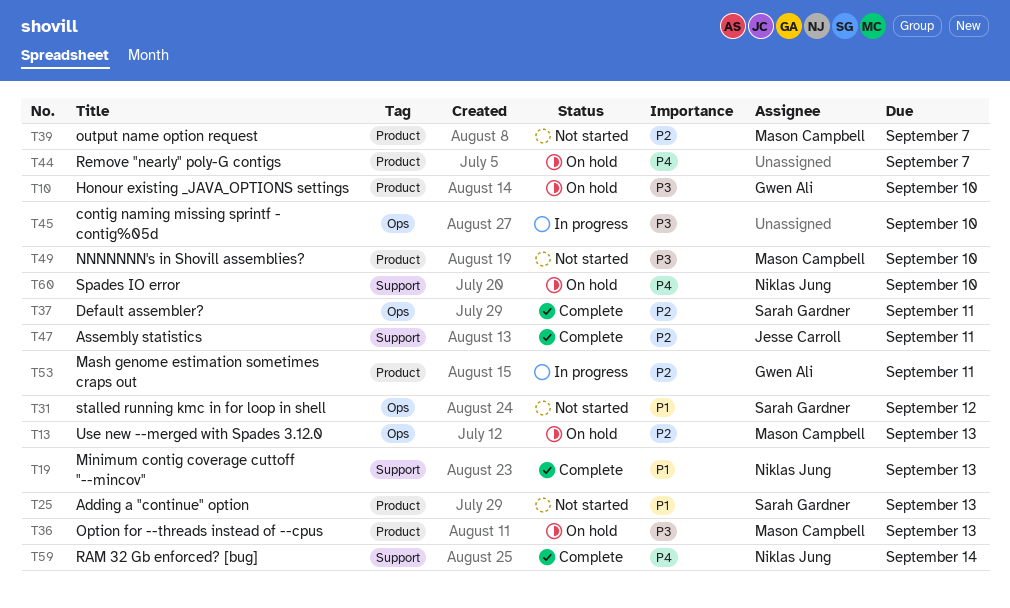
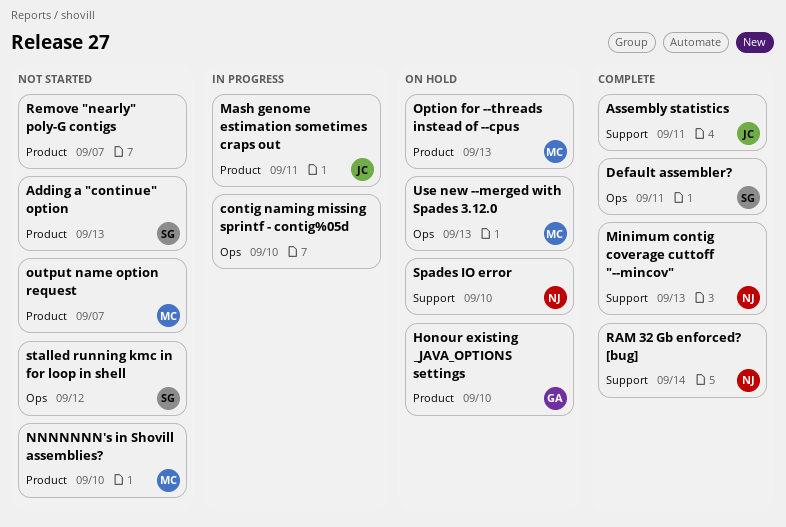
Mash genome estimation sometimes craps out, owner: Gwen Ali -> Jesse Carroll
Remove "nearly" poly-G contigs, status: On hold -> Not started

